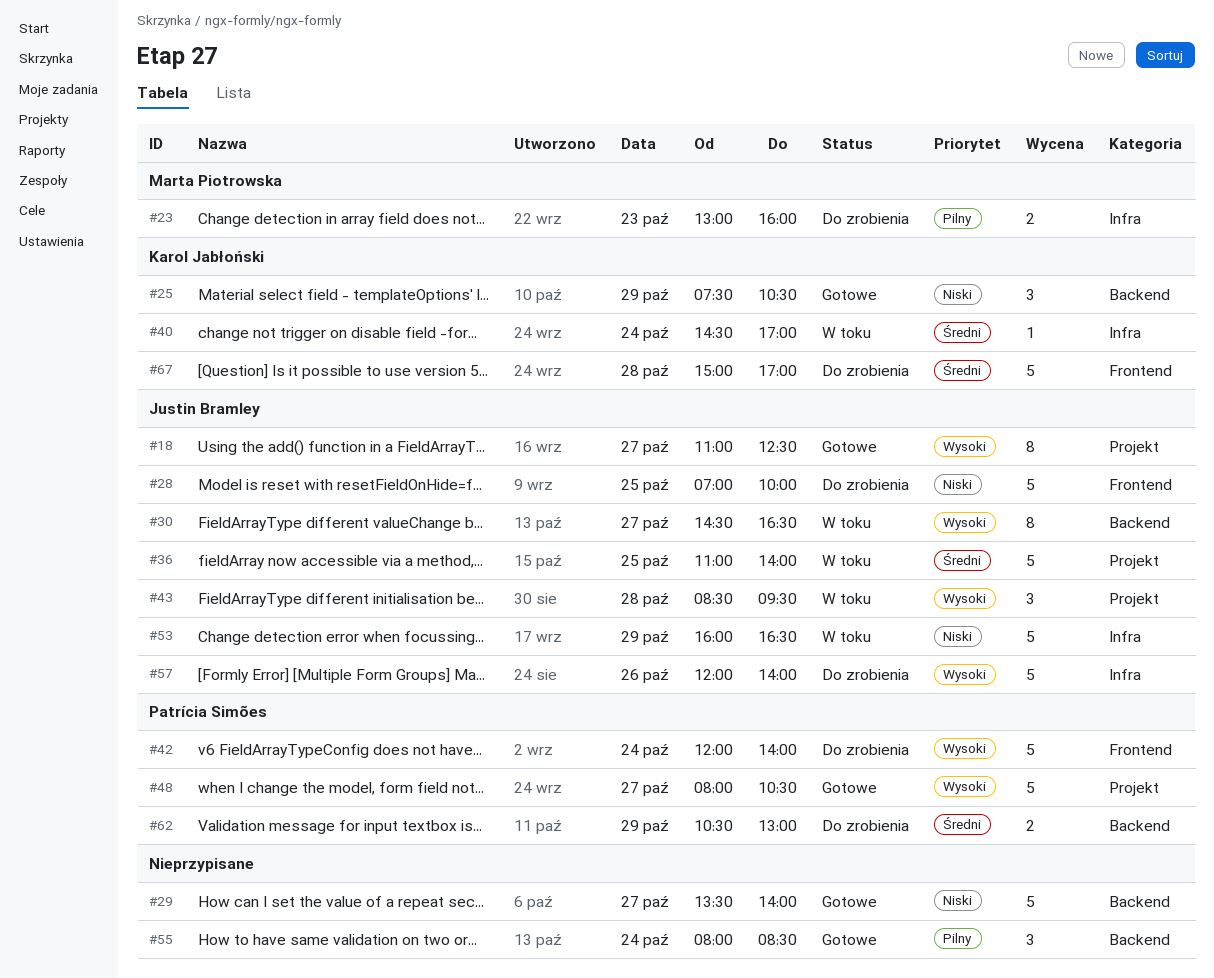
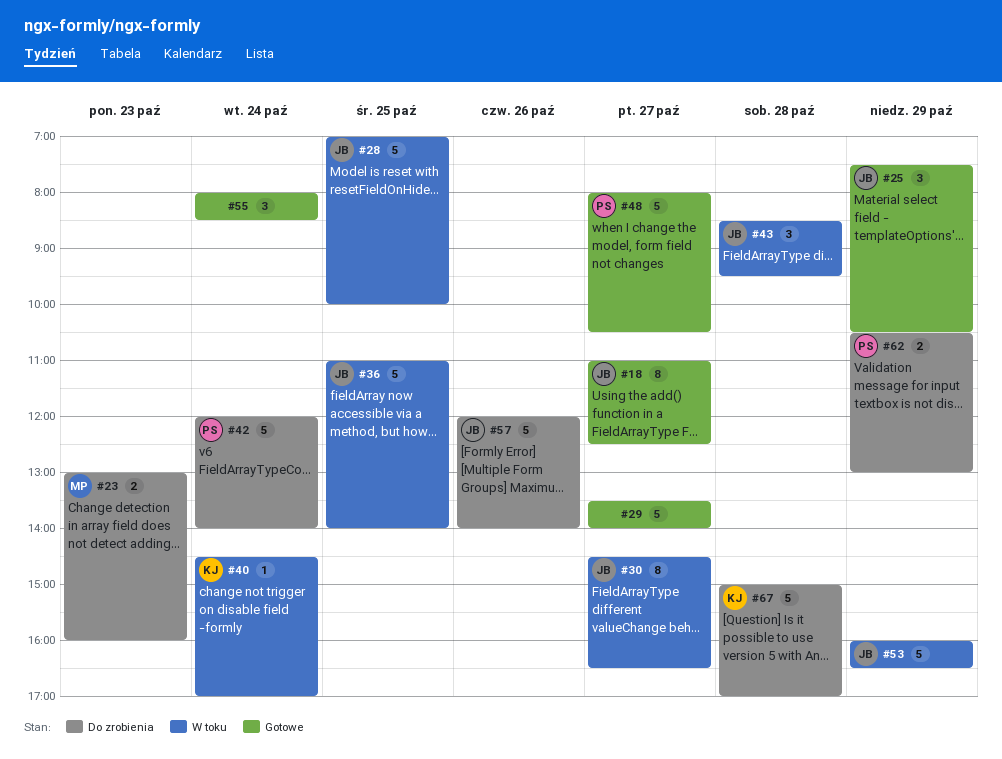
#25, owner: Karol Jabłoński -> Justin Bramley
#28, status: Do zrobienia -> W toku

